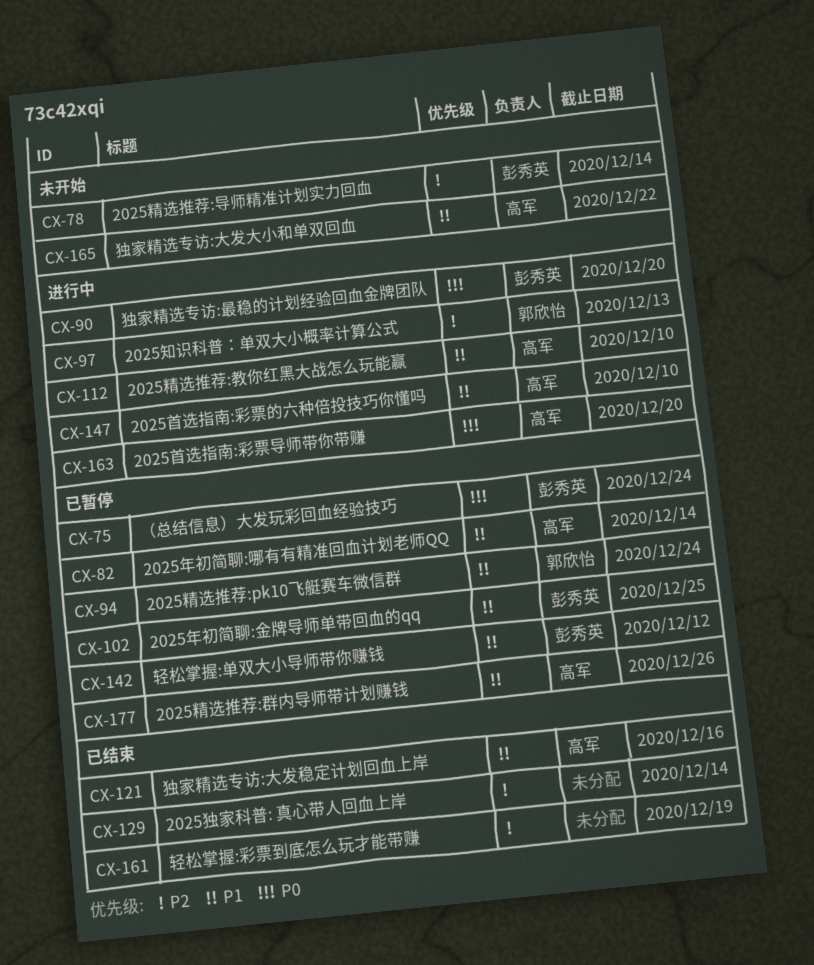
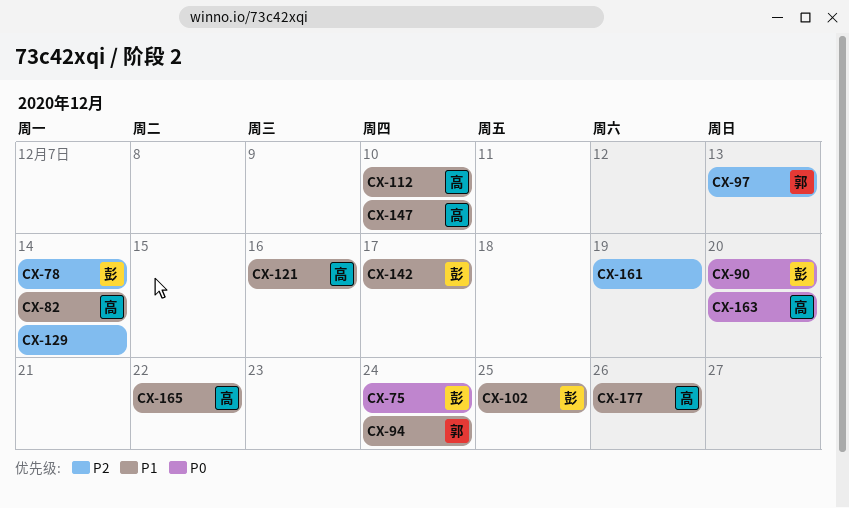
CX-142, due: Dec 12 -> Dec 17

